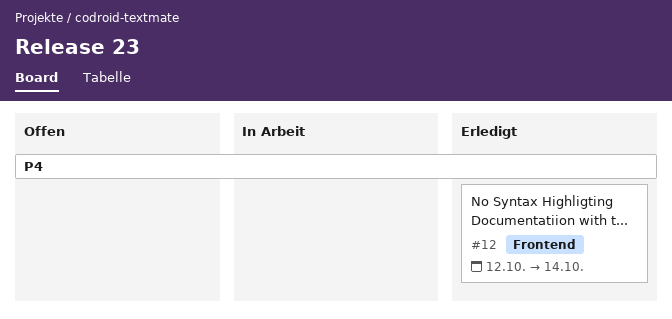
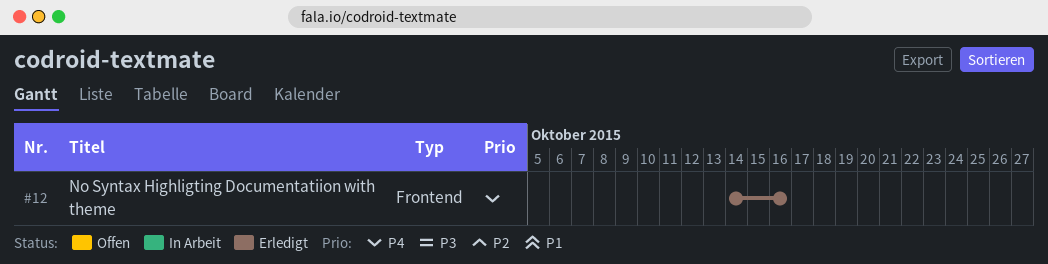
#12, start: Oct 12 -> Oct 14
#12, due: Oct 14 -> Oct 16

